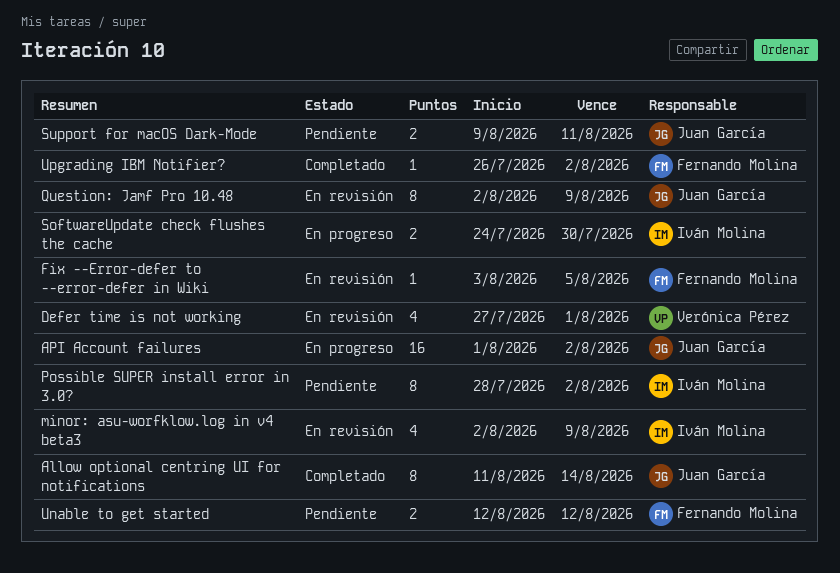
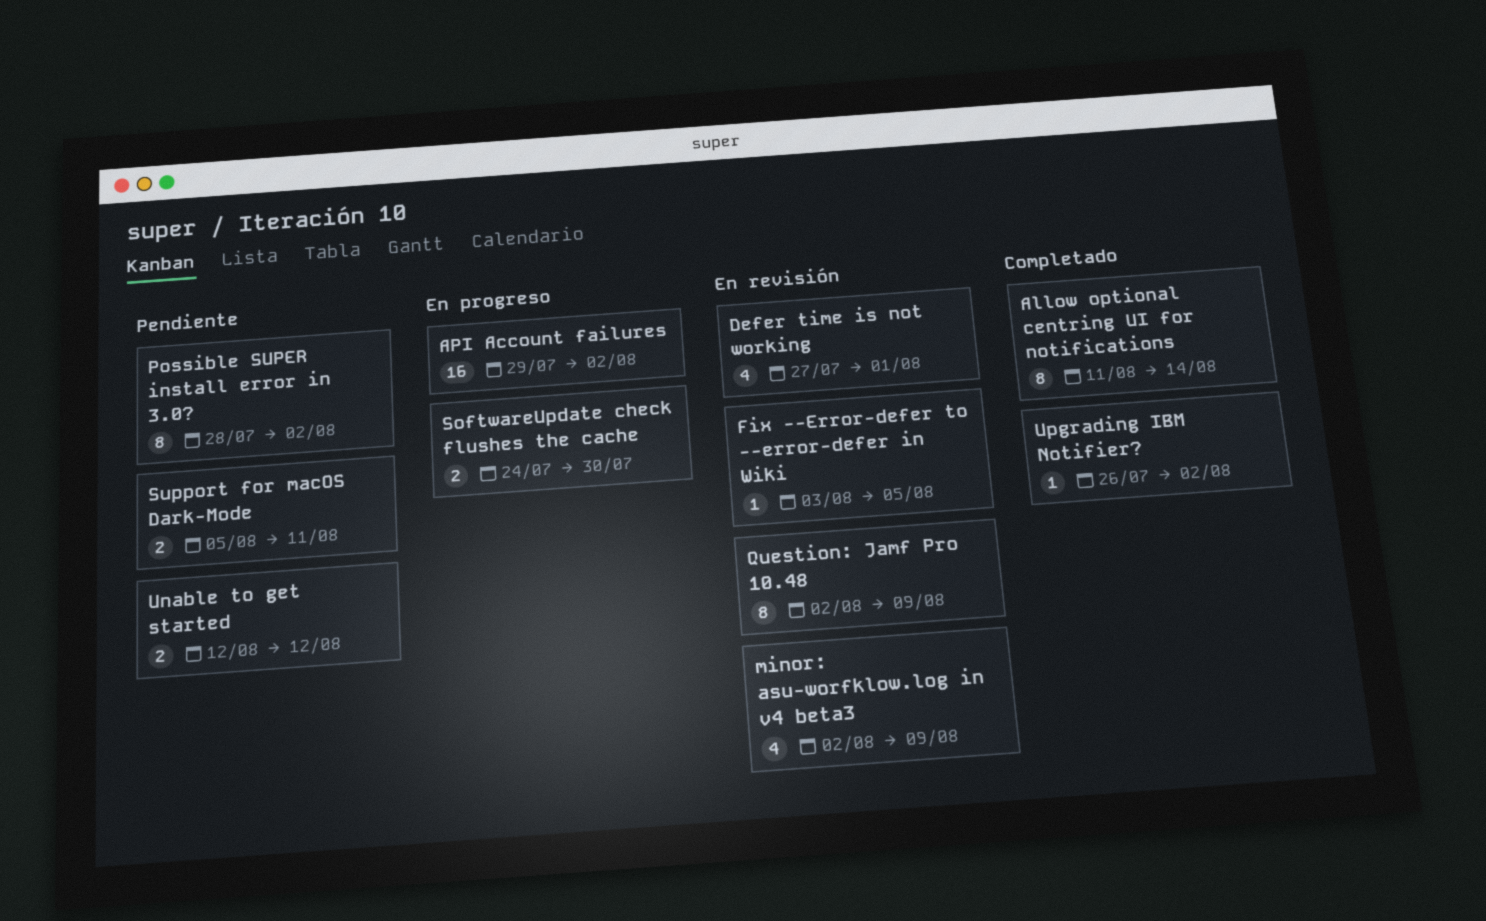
API Account failures, start: Aug 1 -> Jul 29
Support for macOS Dark-Mode, start: Aug 9 -> Aug 5

